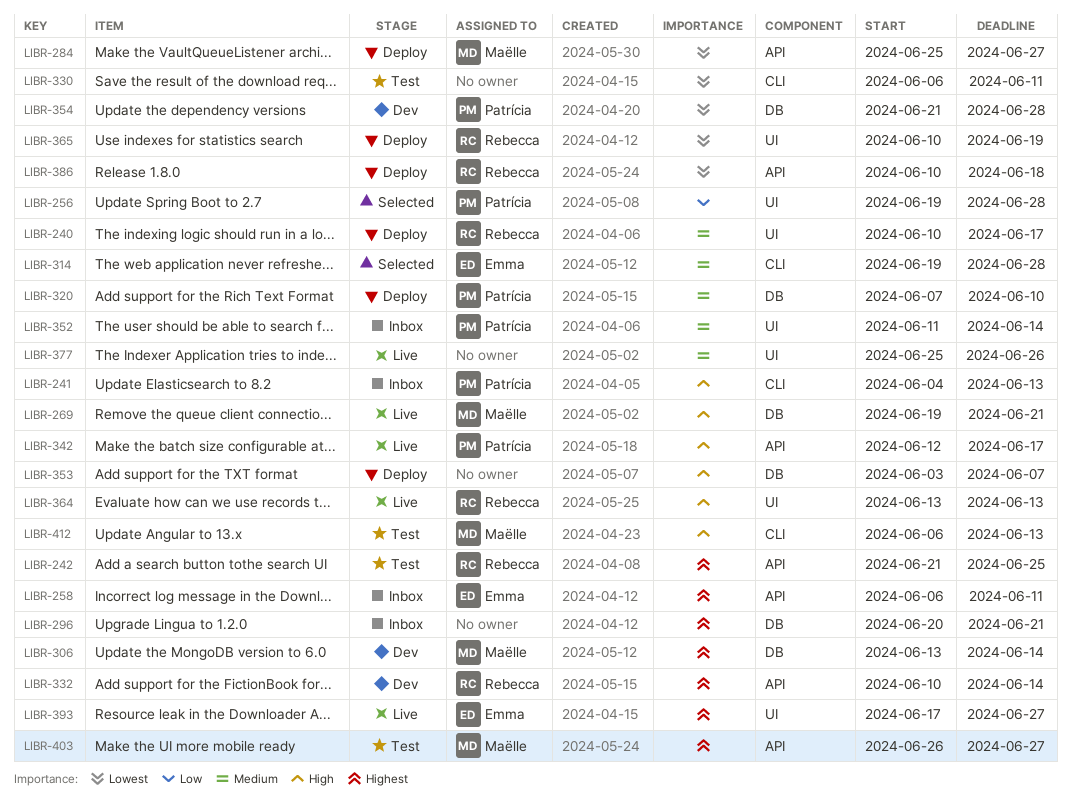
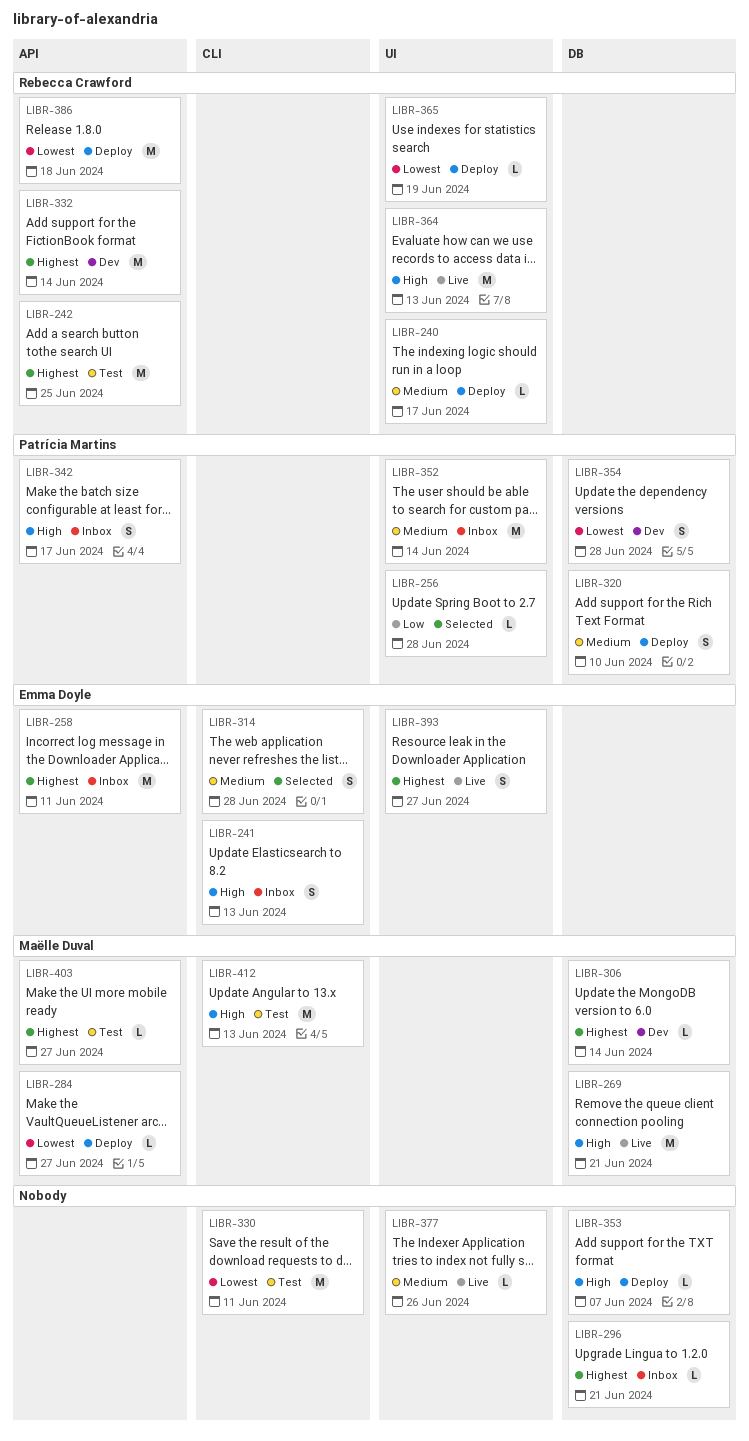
LIBR-241, owner: Patrícia Martins -> Emma Doyle
LIBR-342, status: Live -> Inbox

